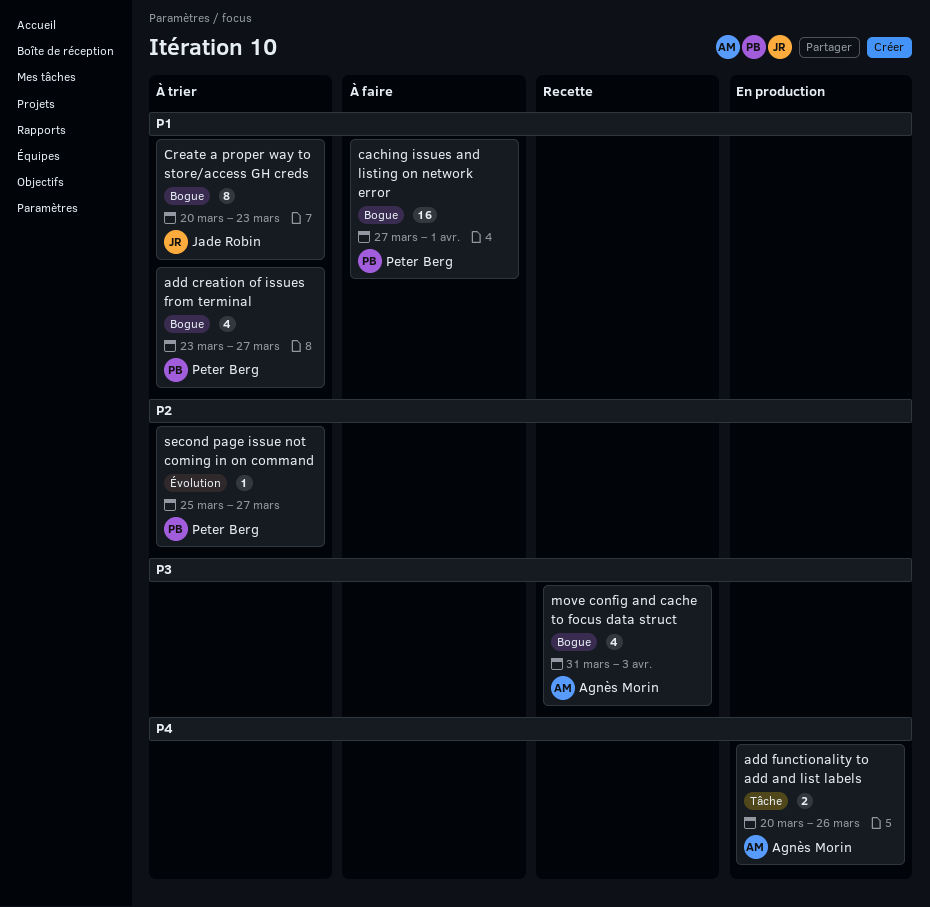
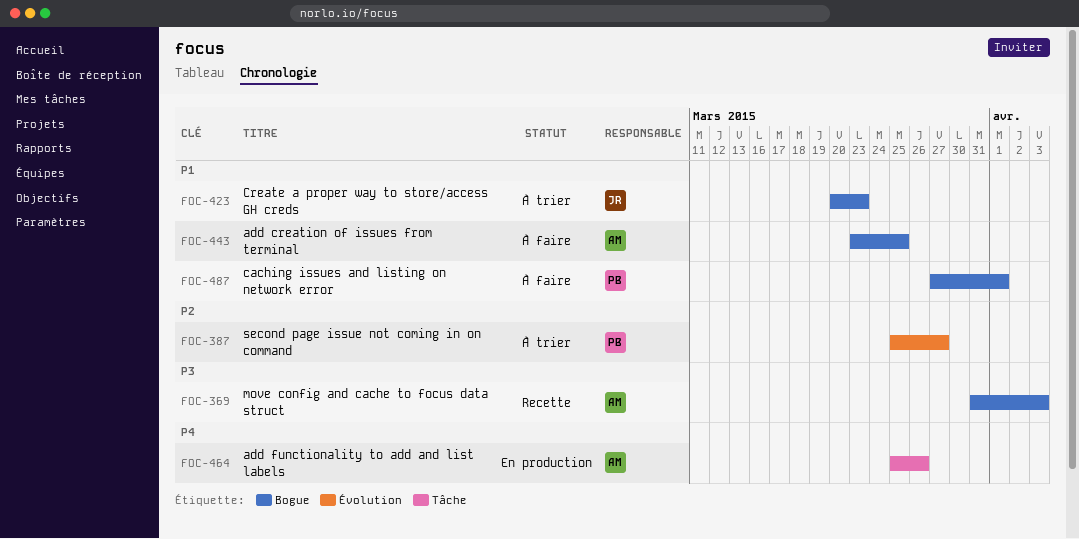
add creation of issues from terminal, status: À trier -> À faire
add creation of issues from terminal, owner: Peter Berg -> Agnès Morin
add creation of issues from terminal, due: Mar 27 -> Mar 25
add functionality to add and list labels, start: Mar 20 -> Mar 25

